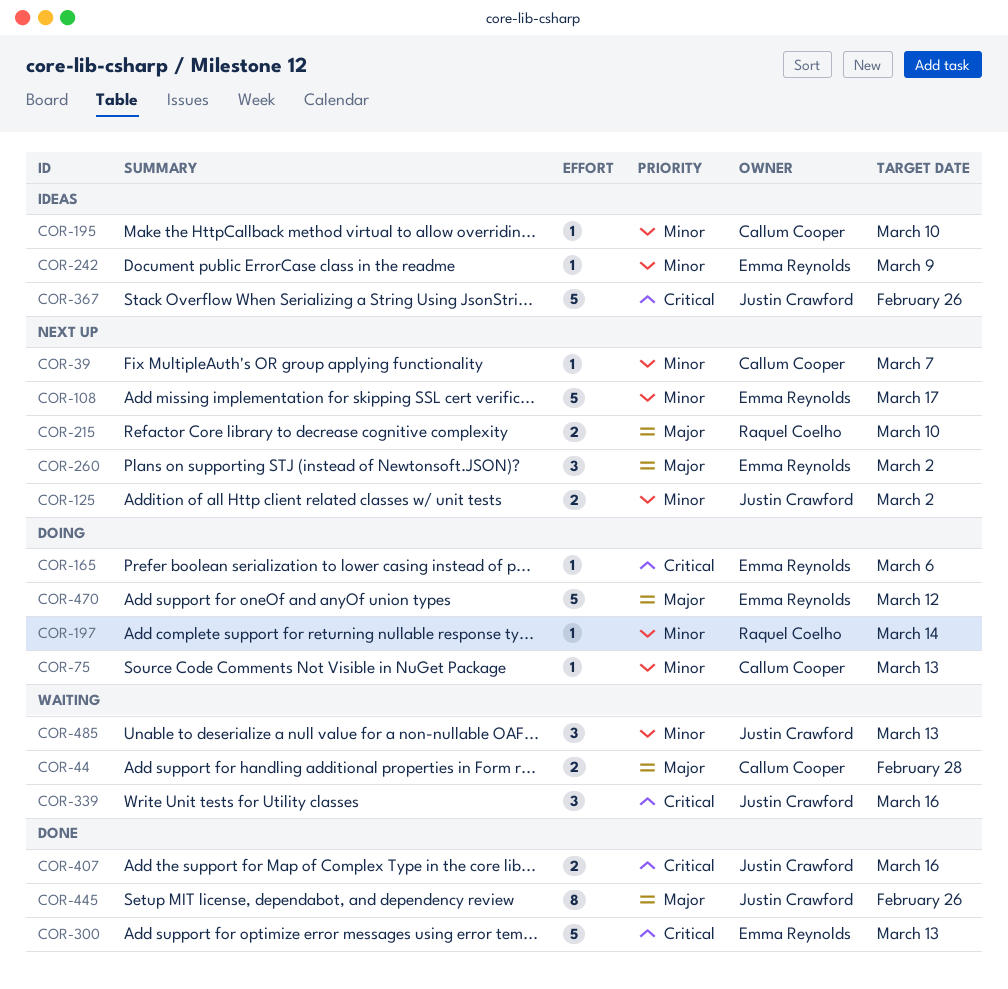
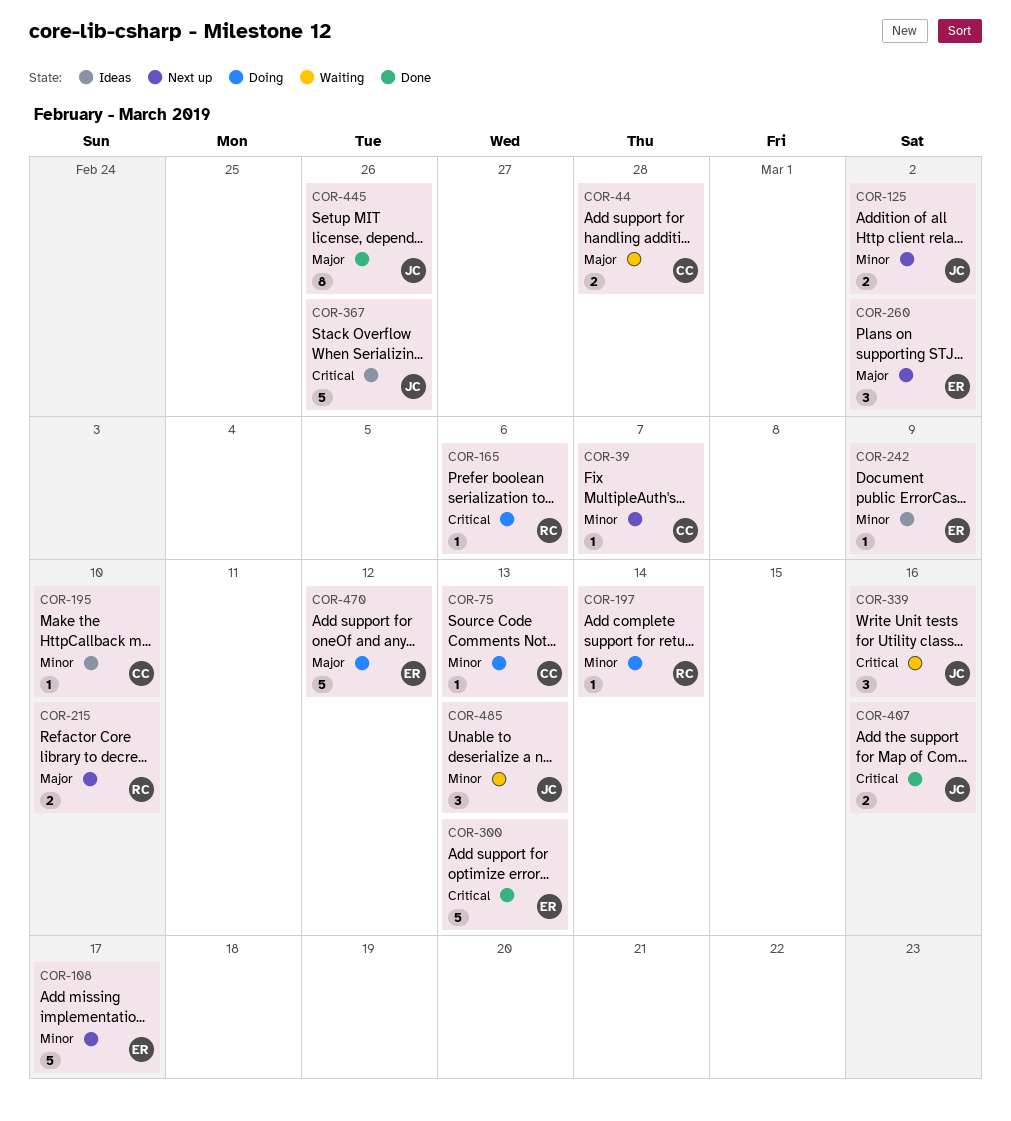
COR-165, owner: Emma Reynolds -> Raquel Coelho

